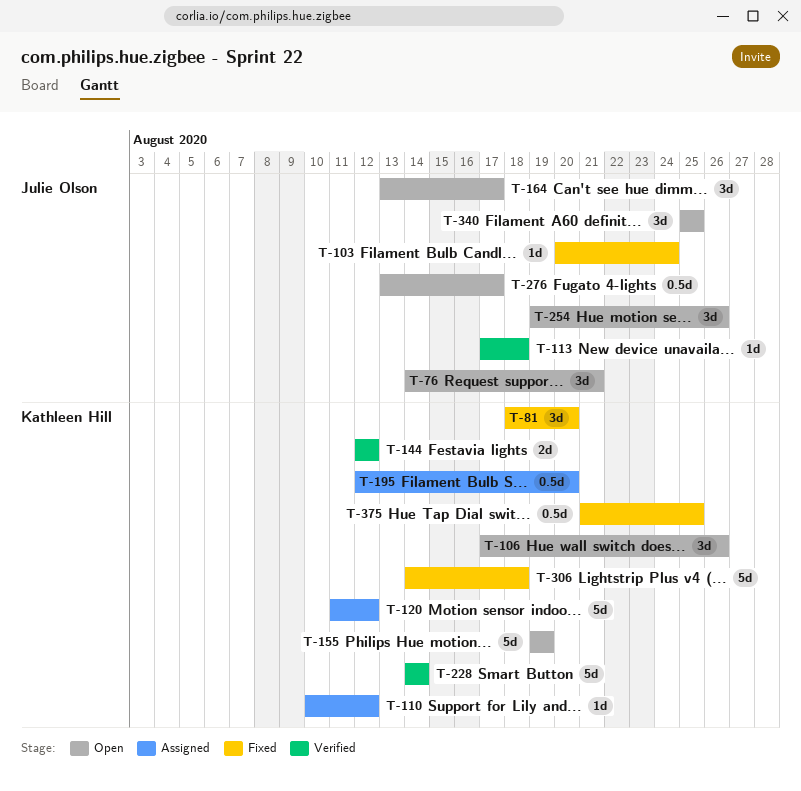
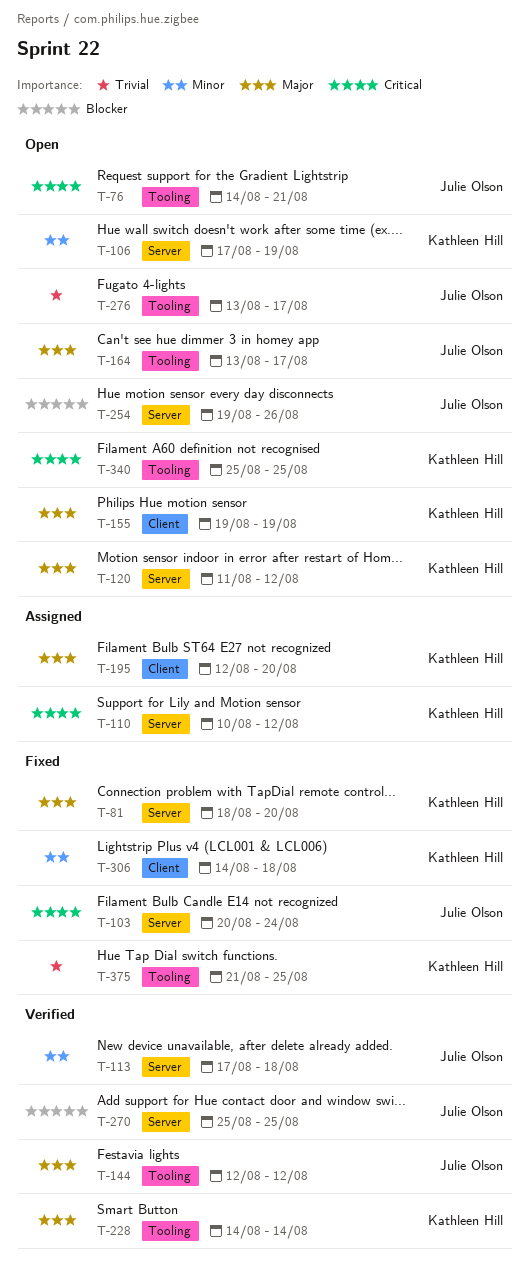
T-106, due: Aug 26 -> Aug 19
T-120, status: Assigned -> Open
T-144, owner: Kathleen Hill -> Julie Olson
T-270: none -> present
T-340, owner: Julie Olson -> Kathleen Hill

